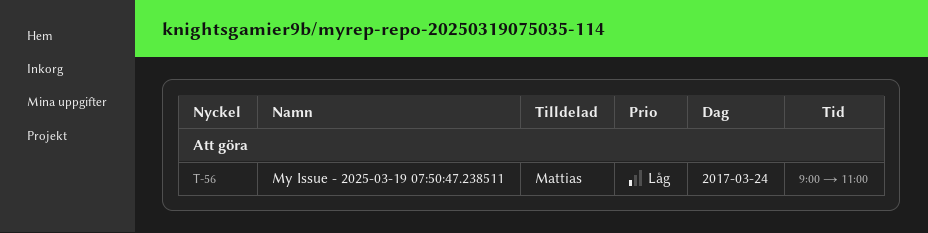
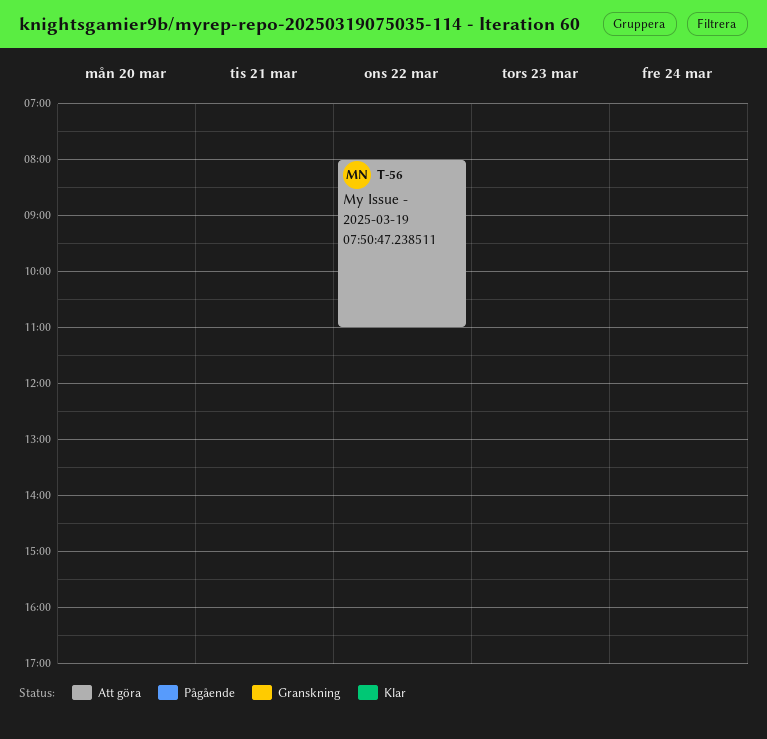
T-56, day: Mar 24 -> Mar 22
T-56, begins: 09:00 -> 08:00

